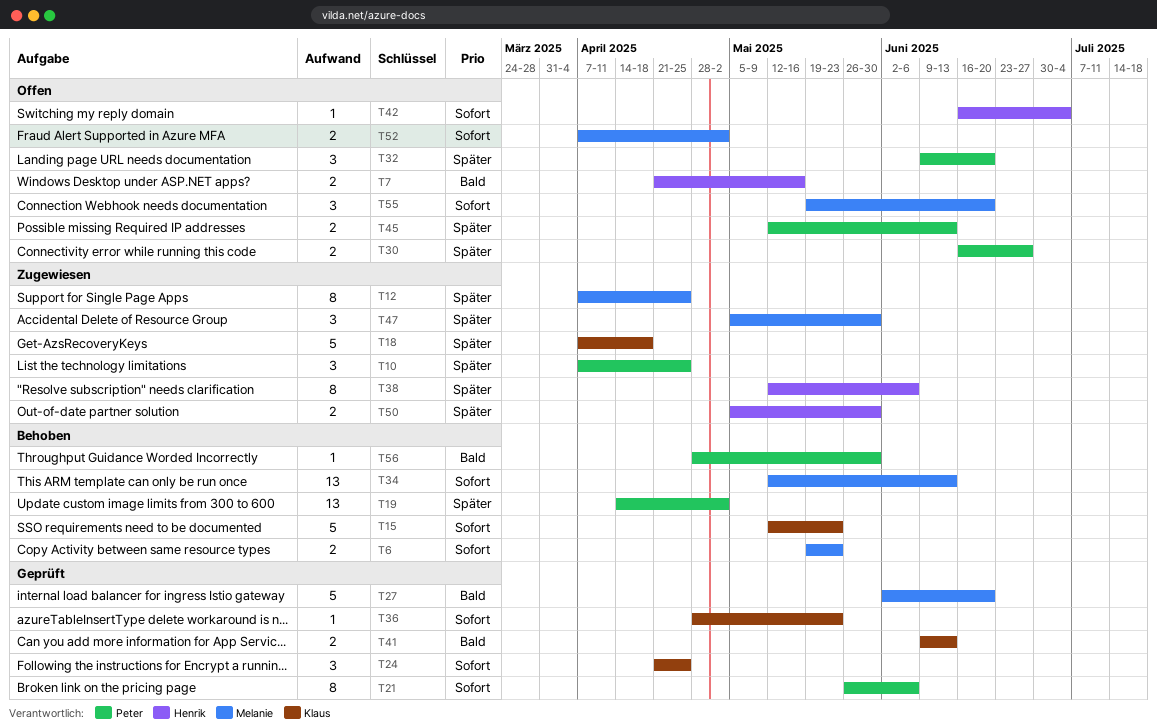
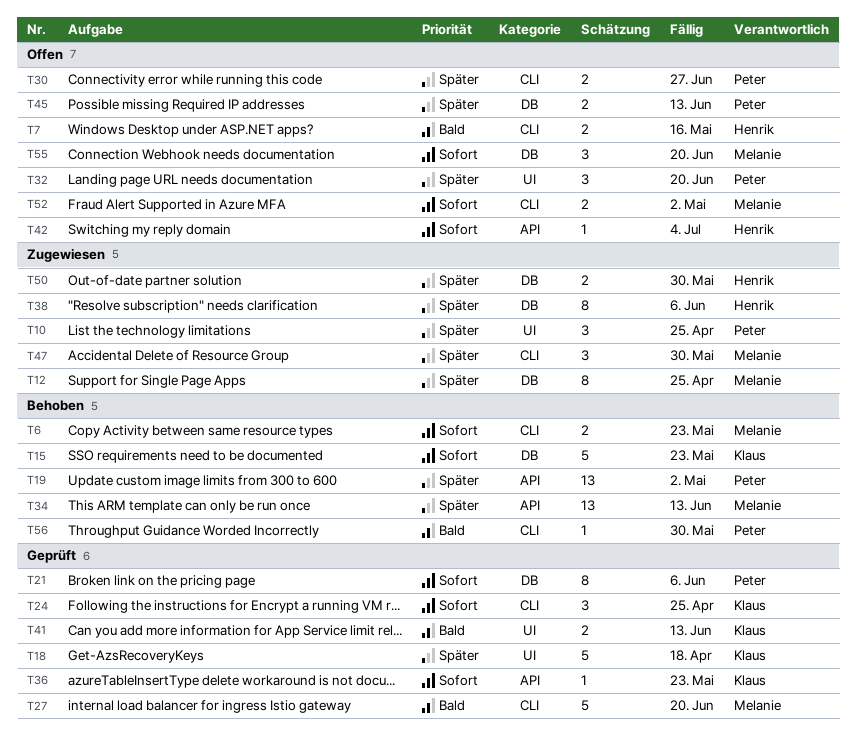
T18, status: Zugewiesen -> Geprüft
T34, priority: Sofort -> Später

